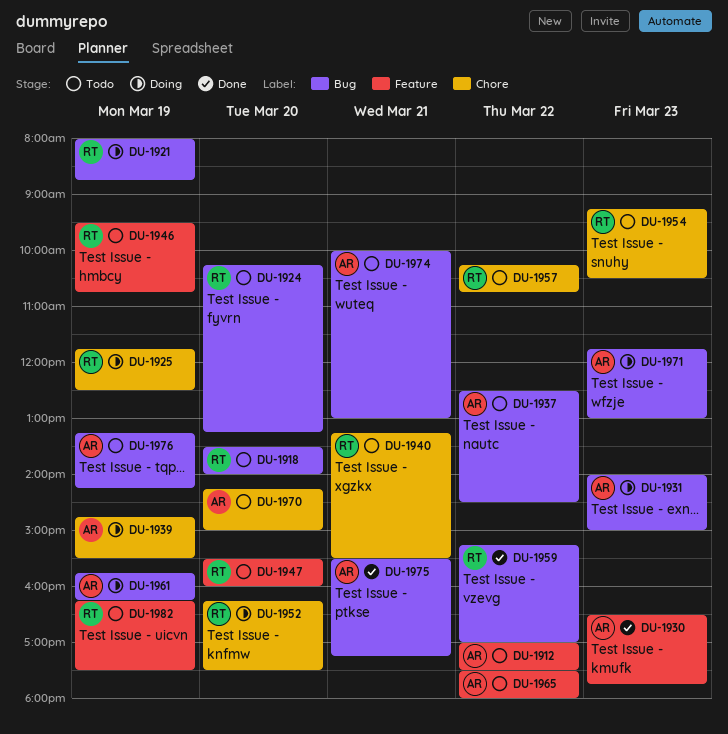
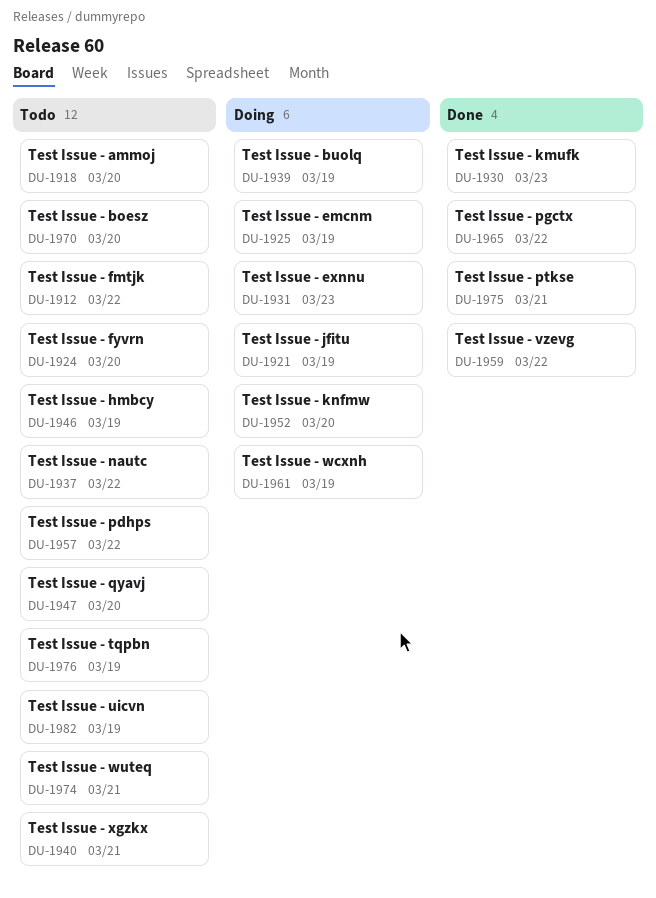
DU-1954: present -> none
DU-1965, status: Todo -> Done
DU-1971: present -> none

